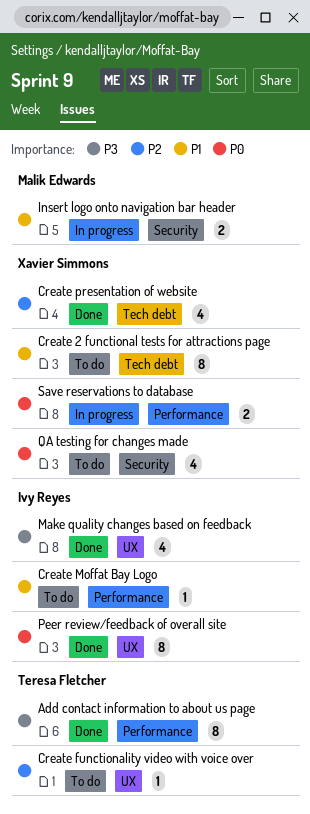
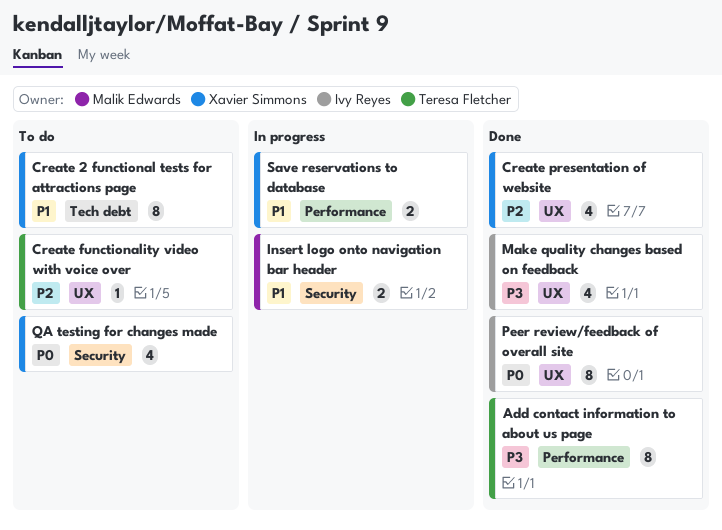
Create Moffat Bay Logo: present -> none
Create presentation of website, label: Tech debt -> UX
Save reservations to database, priority: P0 -> P1

